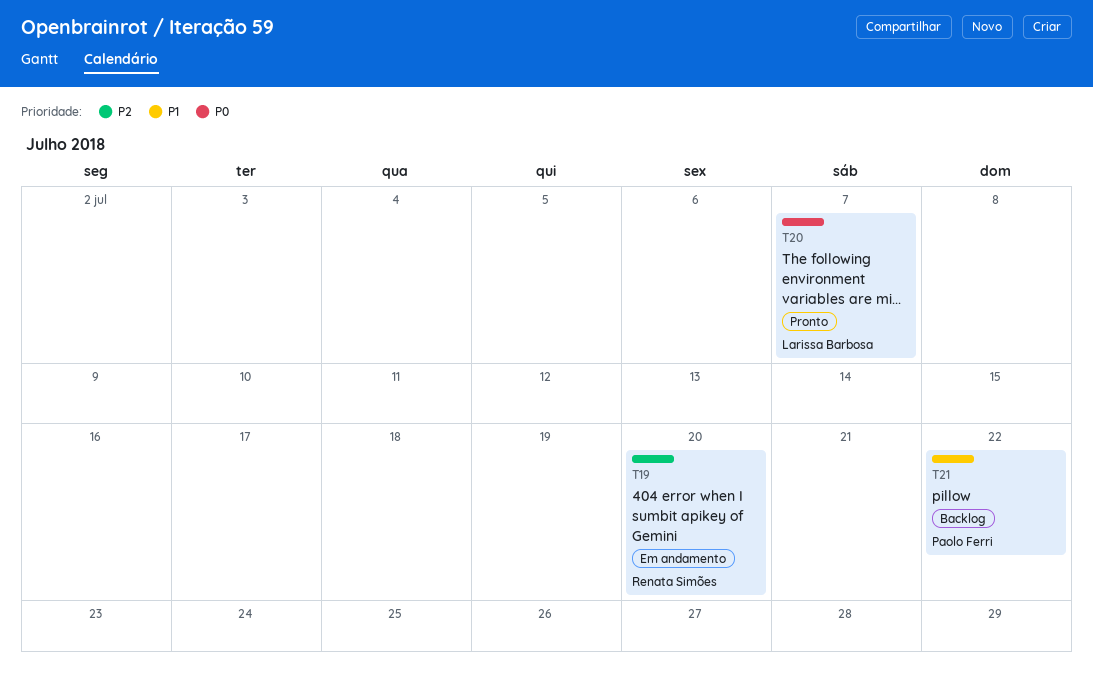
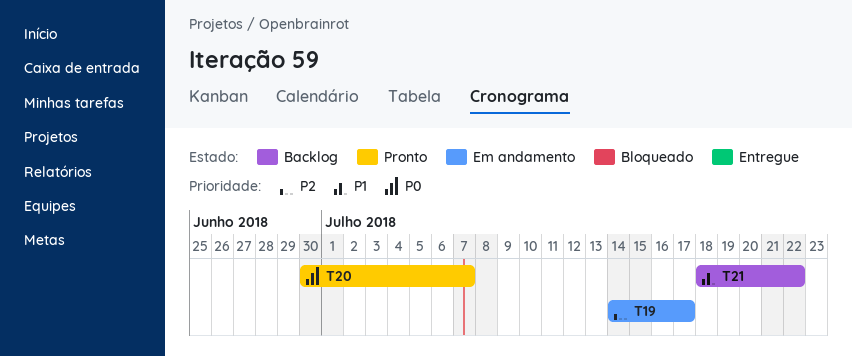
T19, due: Jul 20 -> Jul 17

